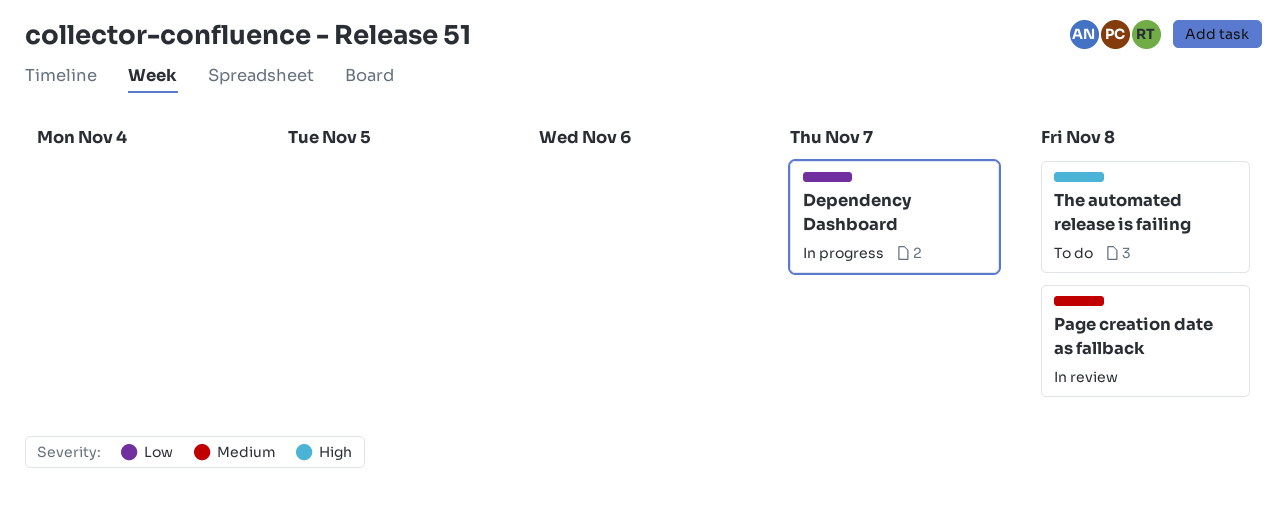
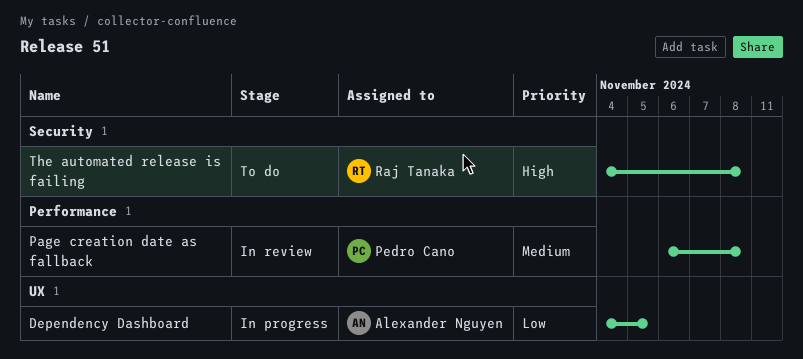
Dependency Dashboard, due: Nov 7 -> Nov 5

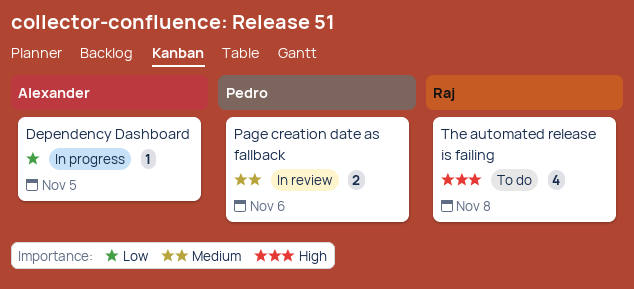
Page creation date as fallback, due: Nov 8 -> Nov 6

